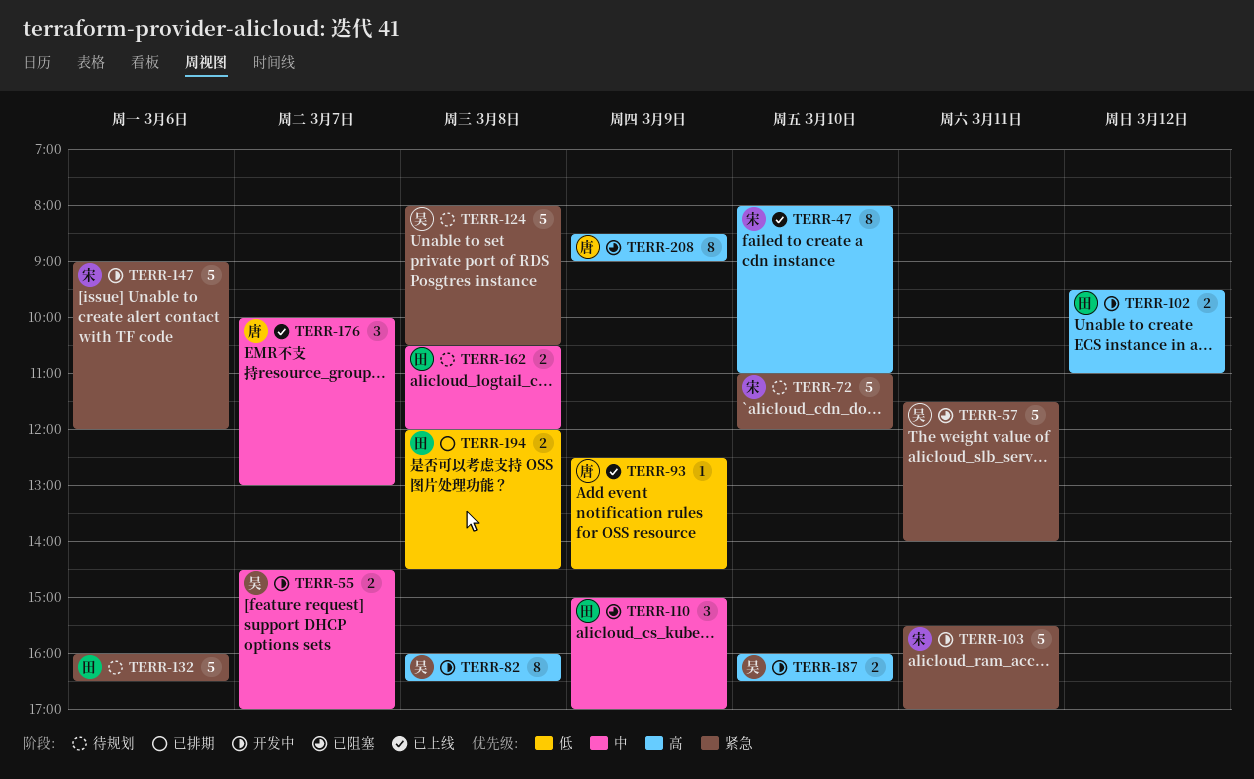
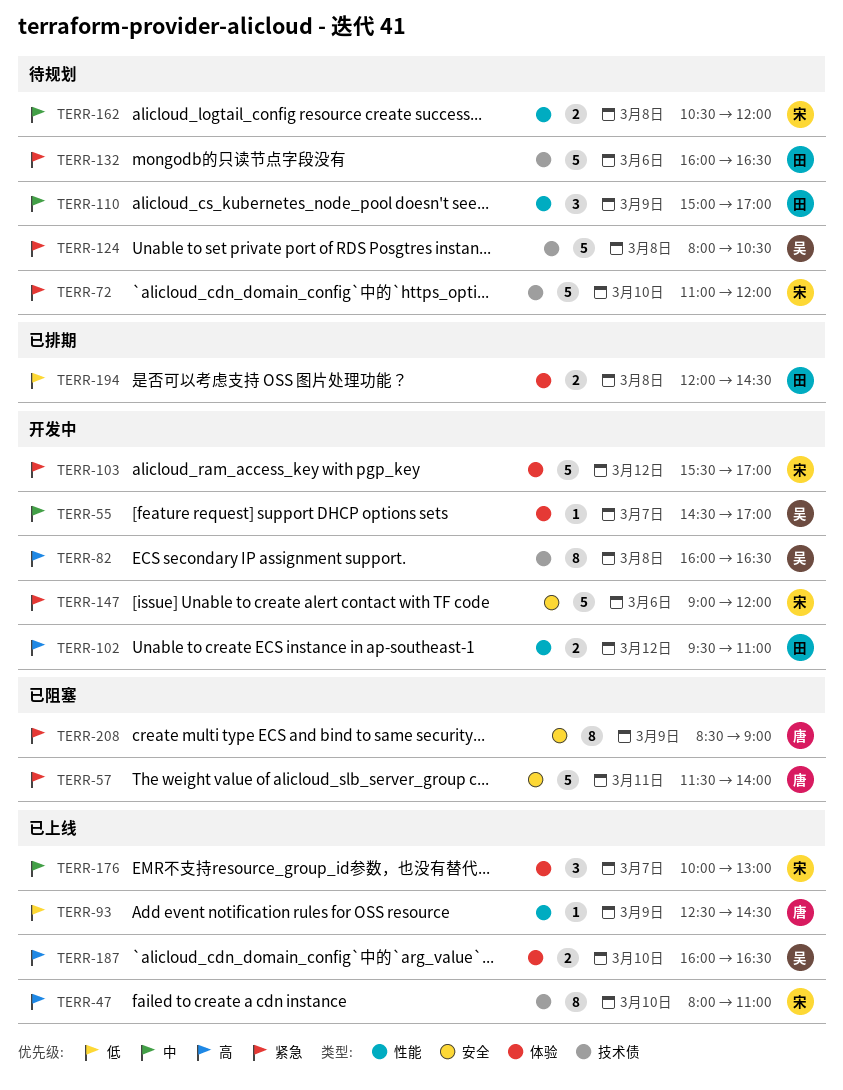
TERR-55, estimate: 2 -> 1
TERR-57, owner: 吴 -> 唐
TERR-103, day: Mar 11 -> Mar 12
TERR-110, status: 已阻塞 -> 待规划
TERR-162, owner: 田 -> 宋
TERR-176, owner: 唐 -> 宋
TERR-187, status: 开发中 -> 已上线
TERR-208, priority: 高 -> 紧急

